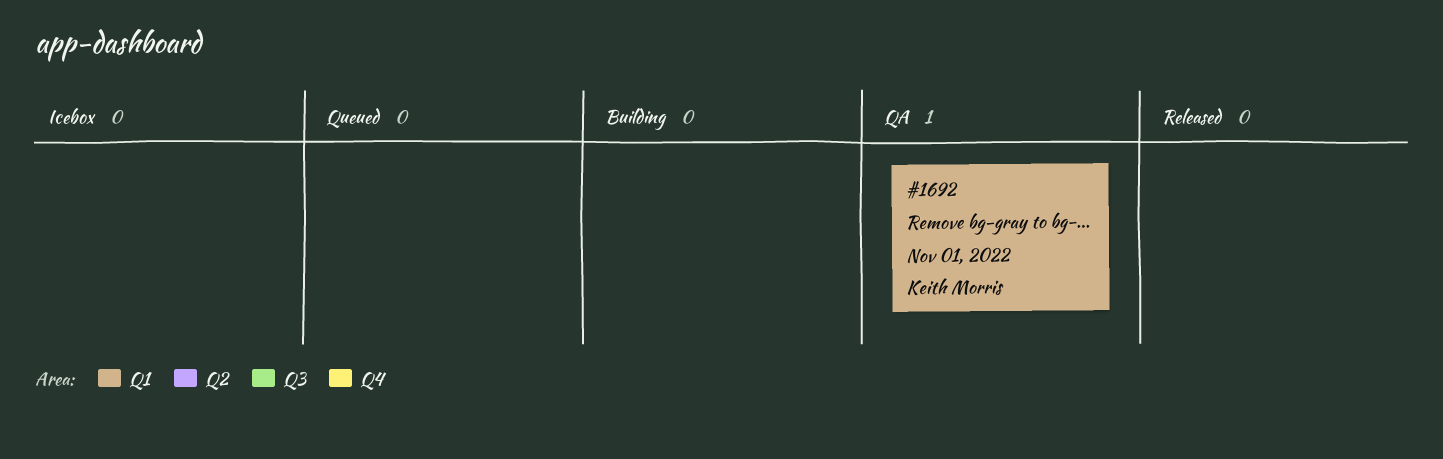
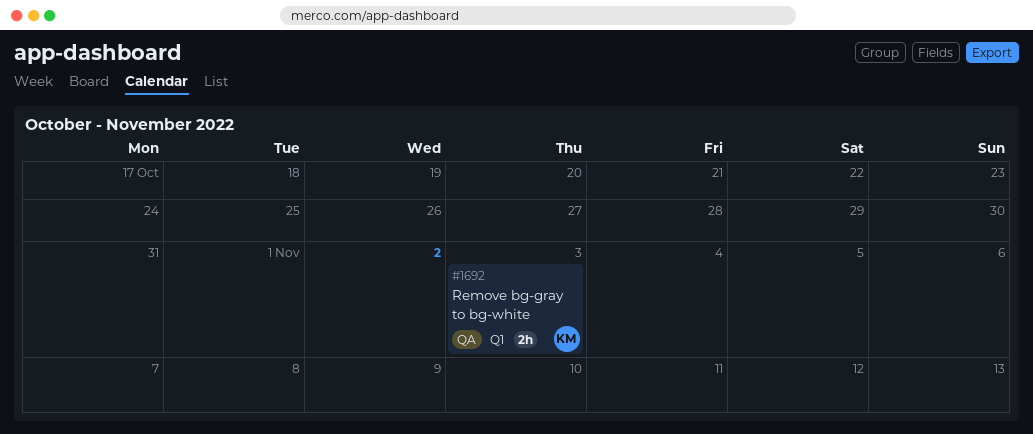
#1692, due: Nov 1 -> Nov 3

